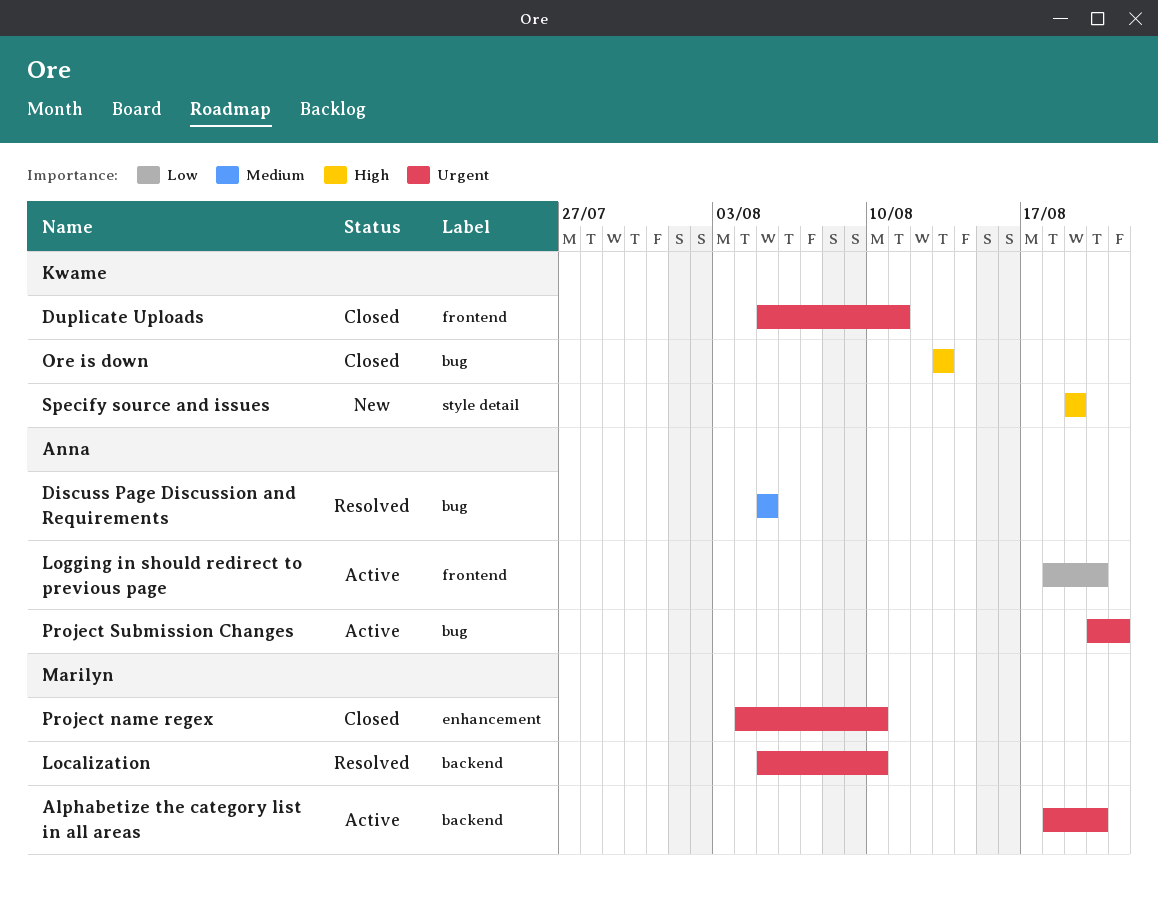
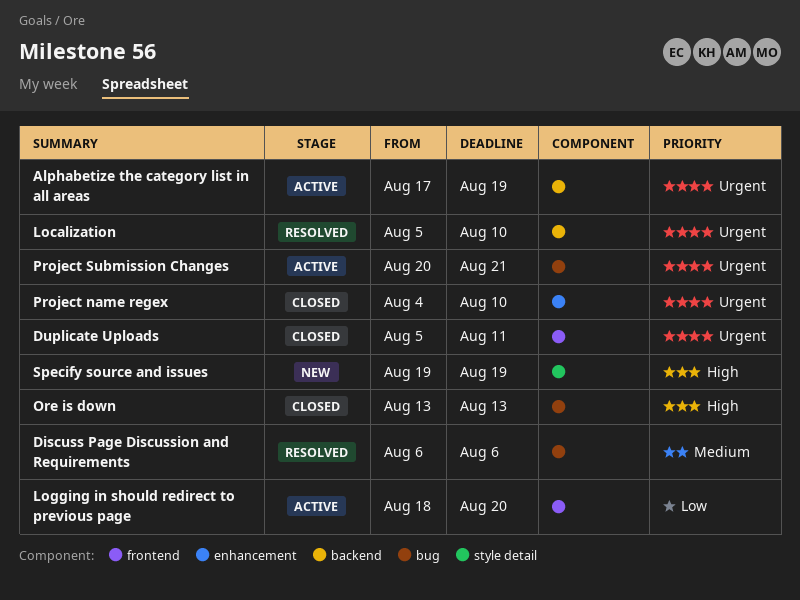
Alphabetize the category list in all areas, start: Aug 18 -> Aug 17
Alphabetize the category list in all areas, due: Aug 20 -> Aug 19
Discuss Page Discussion and Requirements, start: Aug 5 -> Aug 6
Discuss Page Discussion and Requirements, due: Aug 5 -> Aug 6

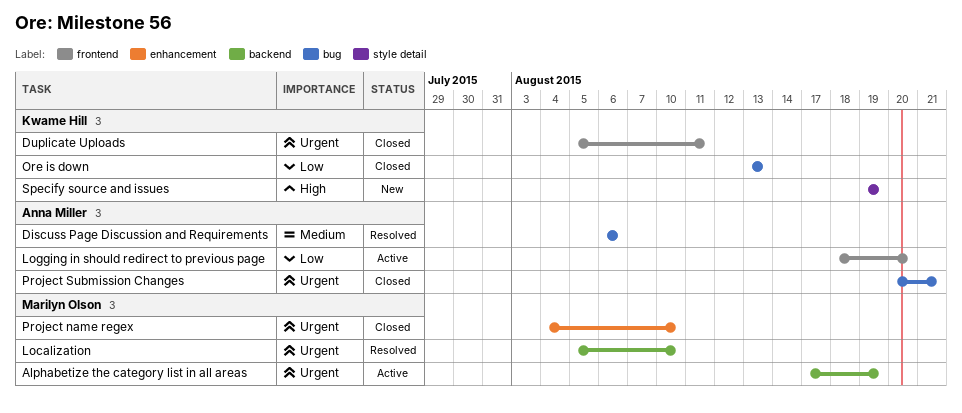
Ore is down, priority: High -> Low
Project Submission Changes, status: Active -> Closed

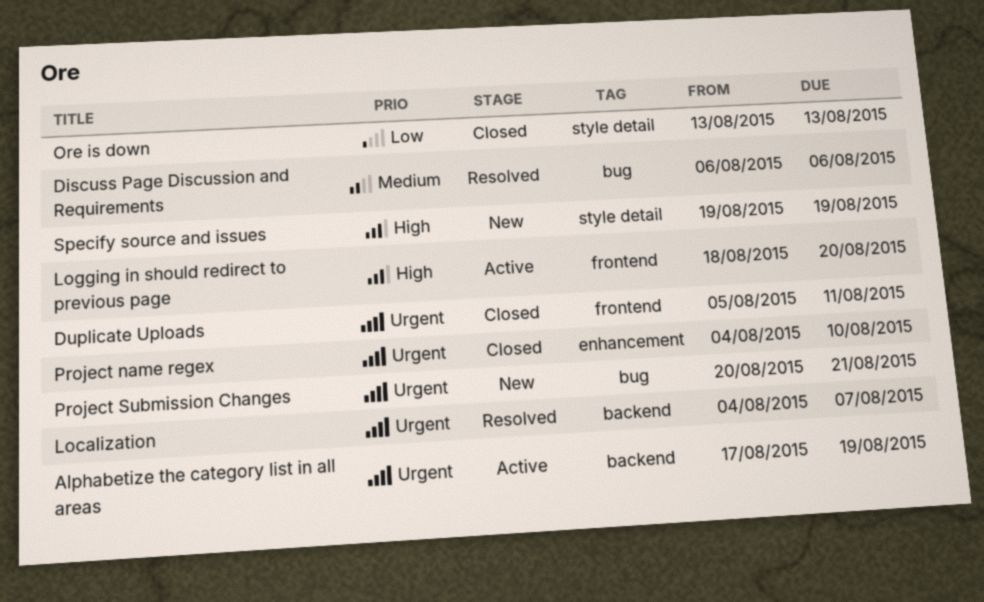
Localization, start: Aug 5 -> Aug 4
Localization, due: Aug 10 -> Aug 7
Logging in should redirect to previous page, priority: Low -> High
Ore is down, label: bug -> style detail
Project Submission Changes, status: Closed -> New

